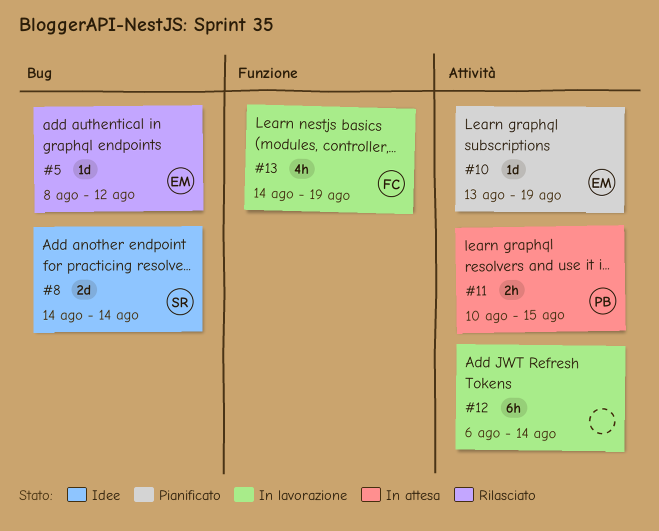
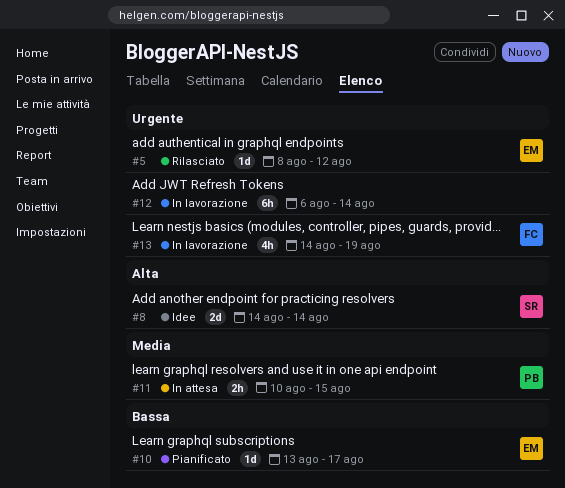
#10, due: Aug 19 -> Aug 17

